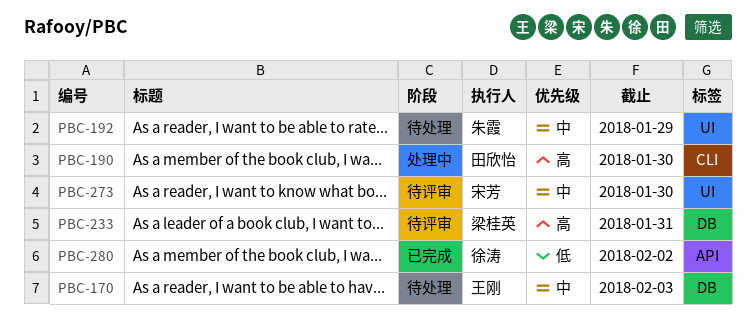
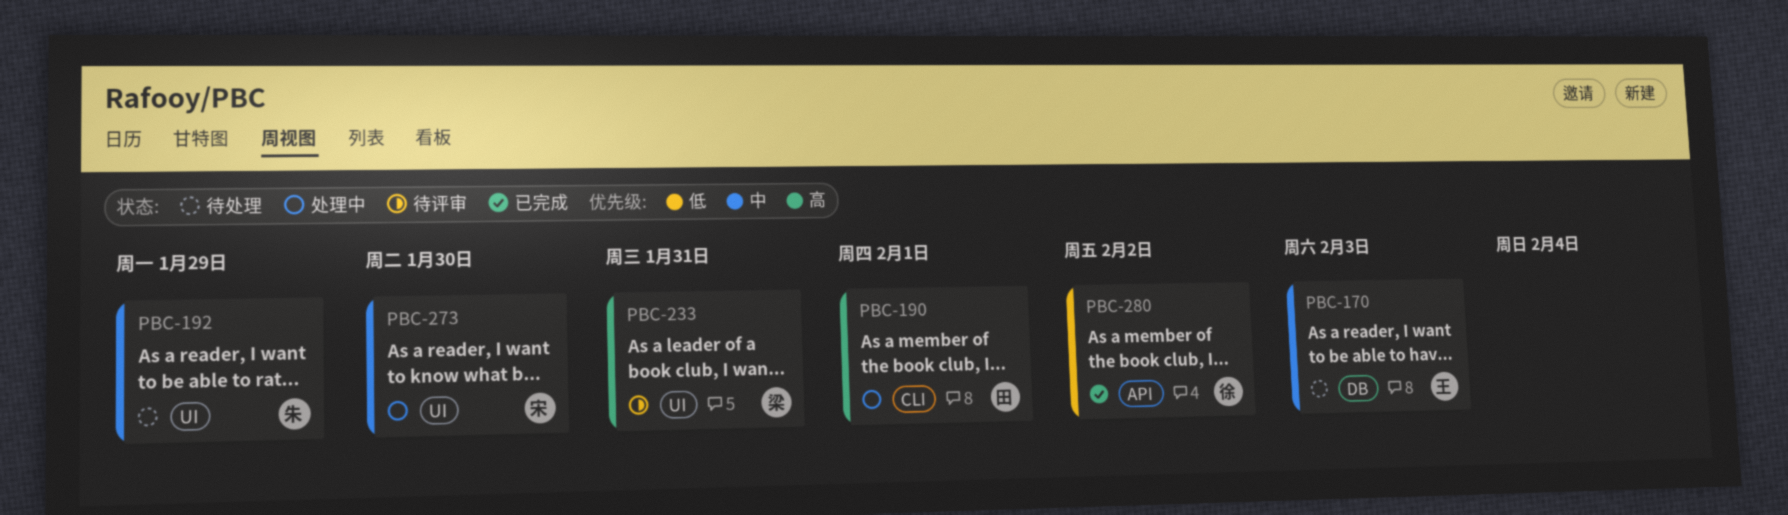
PBC-190, due: Jan 30 -> Feb 1
PBC-233, label: DB -> UI
PBC-273, status: 待评审 -> 处理中

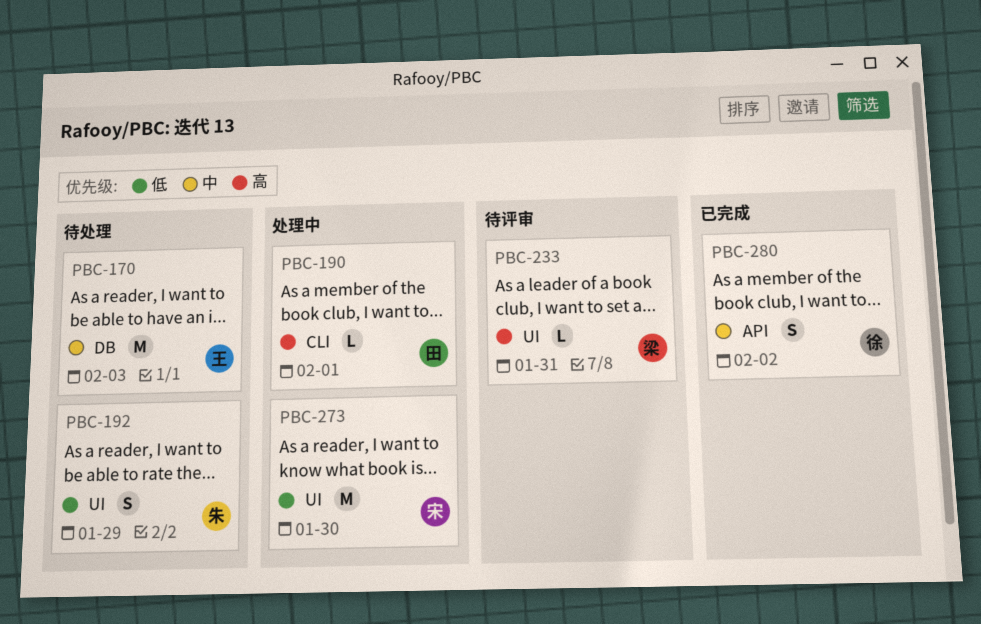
PBC-192, priority: 中 -> 低
PBC-273, priority: 中 -> 低
PBC-280, priority: 低 -> 中

